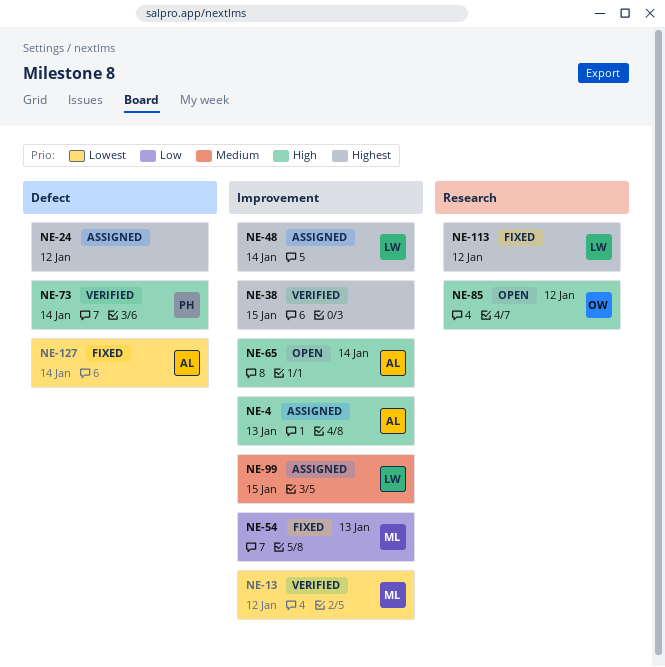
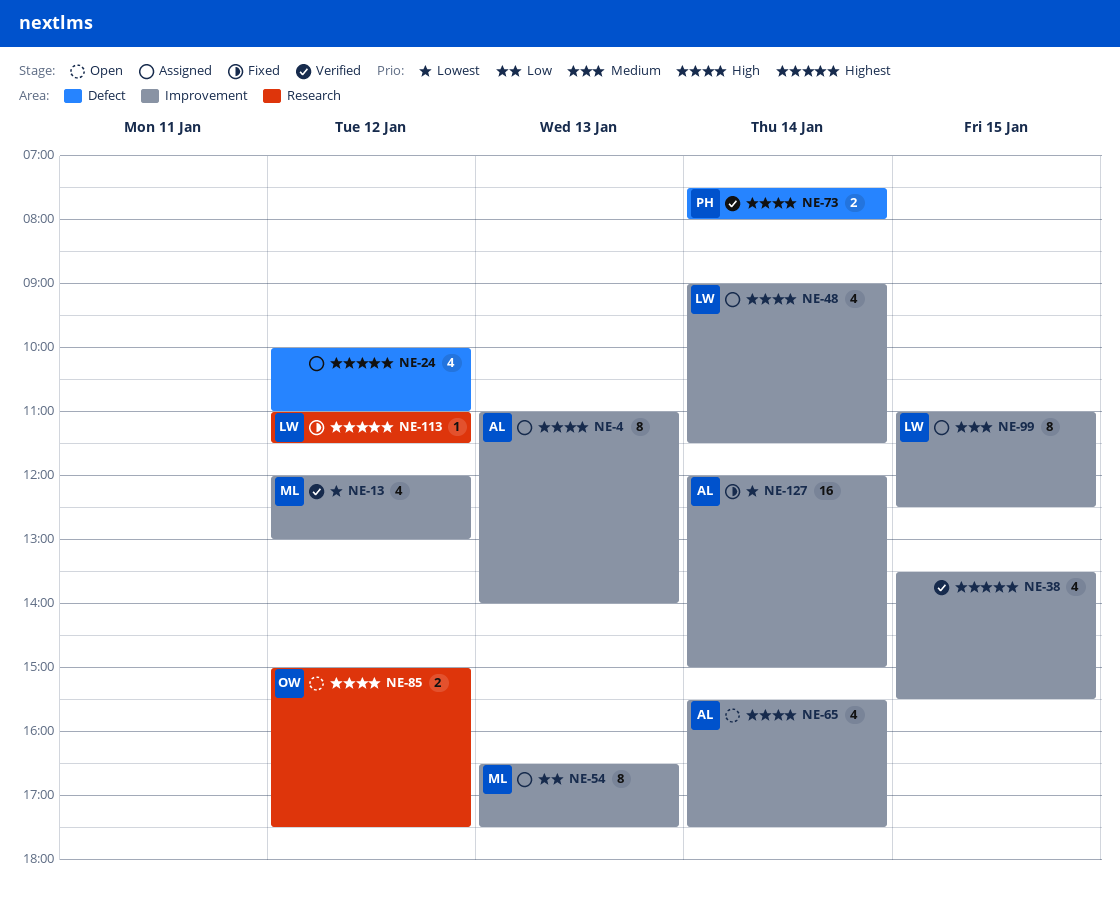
NE-48, priority: Highest -> High
NE-54, status: Fixed -> Assigned
NE-127, label: Defect -> Improvement

